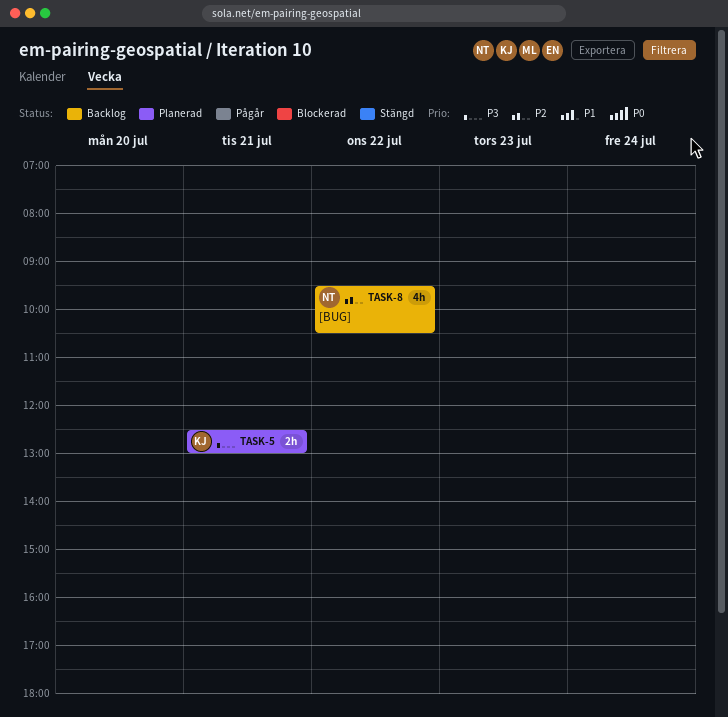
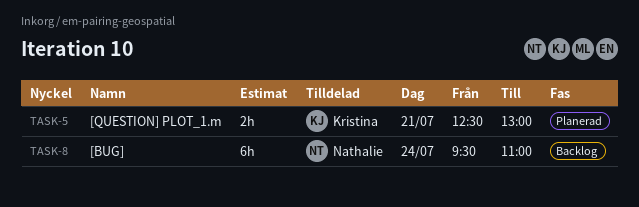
TASK-8, estimate: 4h -> 6h
TASK-8, day: Jul 22 -> Jul 24
TASK-8, ends: 10:30 -> 11:00

